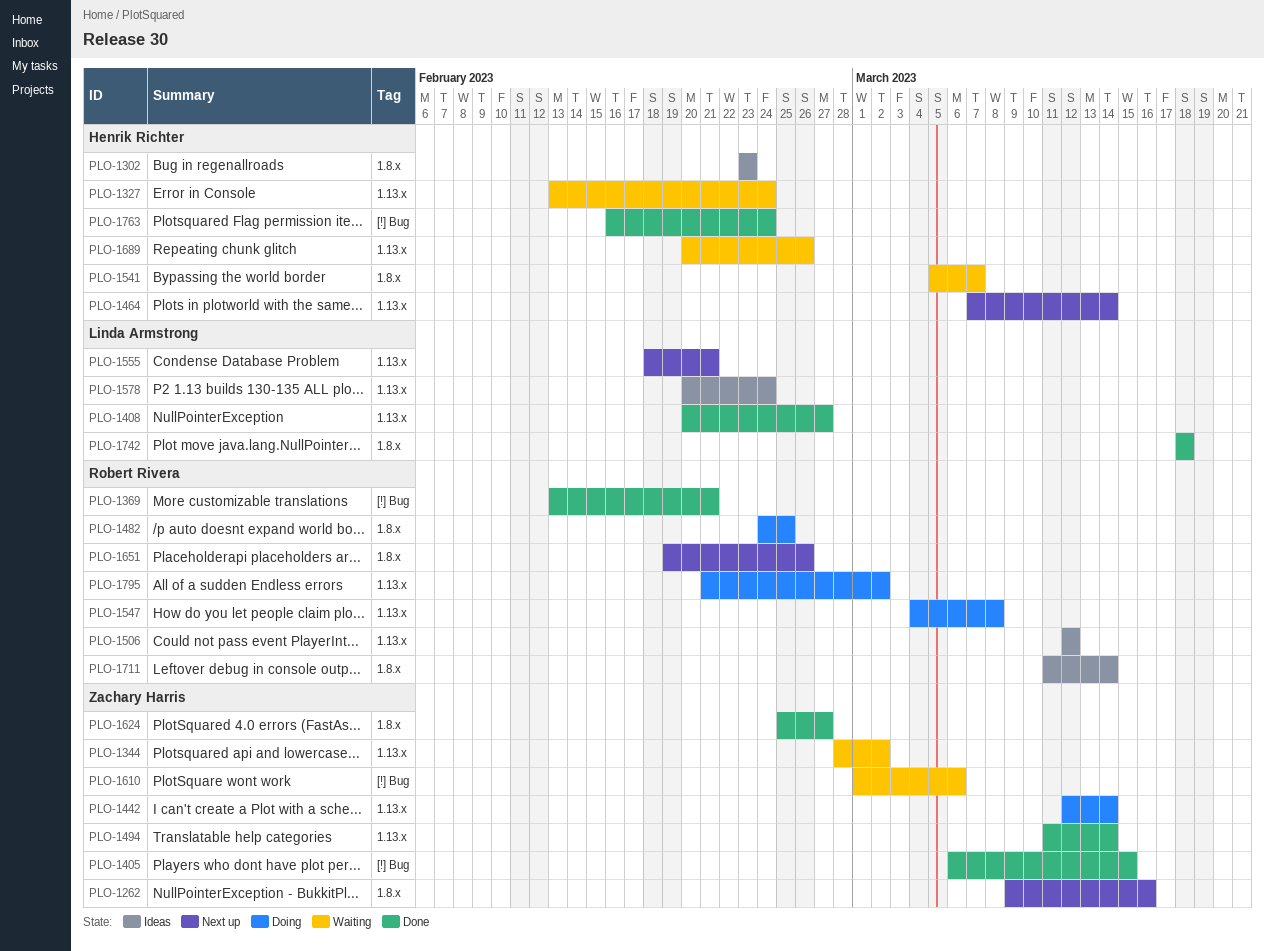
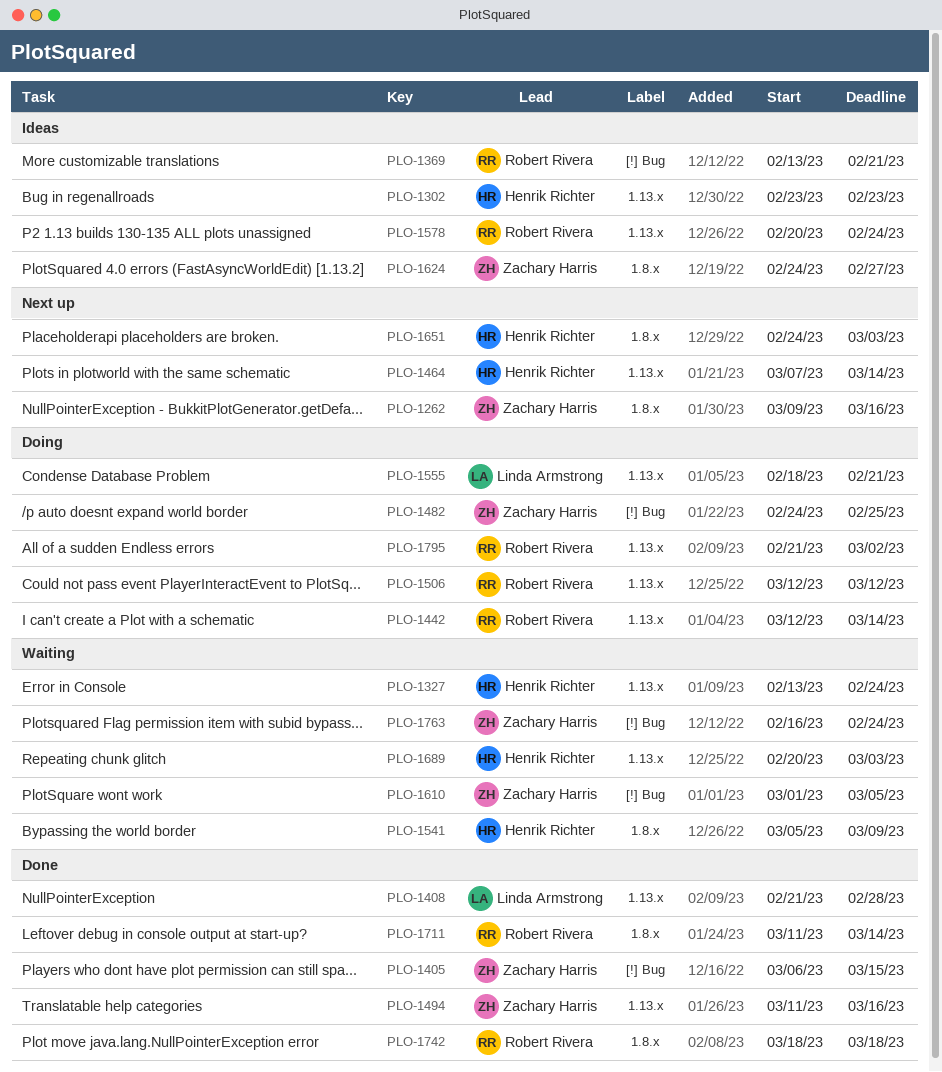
PLO-1302, label: 1.8.x -> 1.13.x
PLO-1344: present -> none
PLO-1369, status: Done -> Ideas
PLO-1408, start: Feb 20 -> Feb 21
PLO-1408, due: Feb 27 -> Feb 28
PLO-1442, owner: Zachary Harris -> Robert Rivera
PLO-1482, owner: Robert Rivera -> Zachary Harris
PLO-1482, label: 1.8.x -> [!] Bug
PLO-1494, due: Mar 14 -> Mar 16
PLO-1506, status: Ideas -> Doing
PLO-1541, due: Mar 7 -> Mar 9
PLO-1547: present -> none
PLO-1555, status: Next up -> Doing
PLO-1578, owner: Linda Armstrong -> Robert Rivera
PLO-1610, due: Mar 6 -> Mar 5
PLO-1624, status: Done -> Ideas
PLO-1624, start: Feb 25 -> Feb 24
PLO-1651, owner: Robert Rivera -> Henrik Richter
PLO-1651, start: Feb 19 -> Feb 24
PLO-1651, due: Feb 26 -> Mar 3
PLO-1689, due: Feb 26 -> Mar 3
PLO-1711, status: Ideas -> Done
PLO-1742, owner: Linda Armstrong -> Robert Rivera
PLO-1763, status: Done -> Waiting
PLO-1763, owner: Henrik Richter -> Zachary Harris

